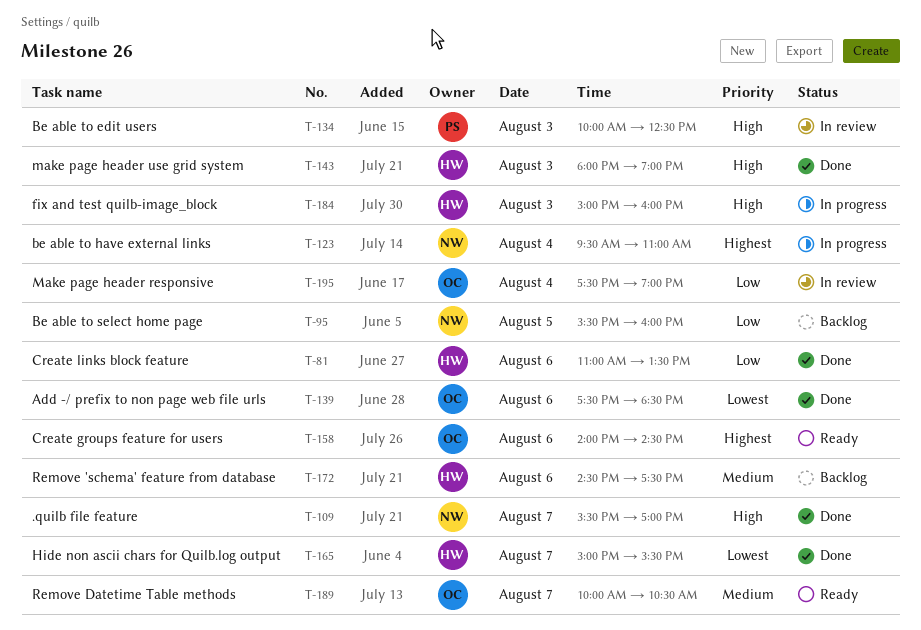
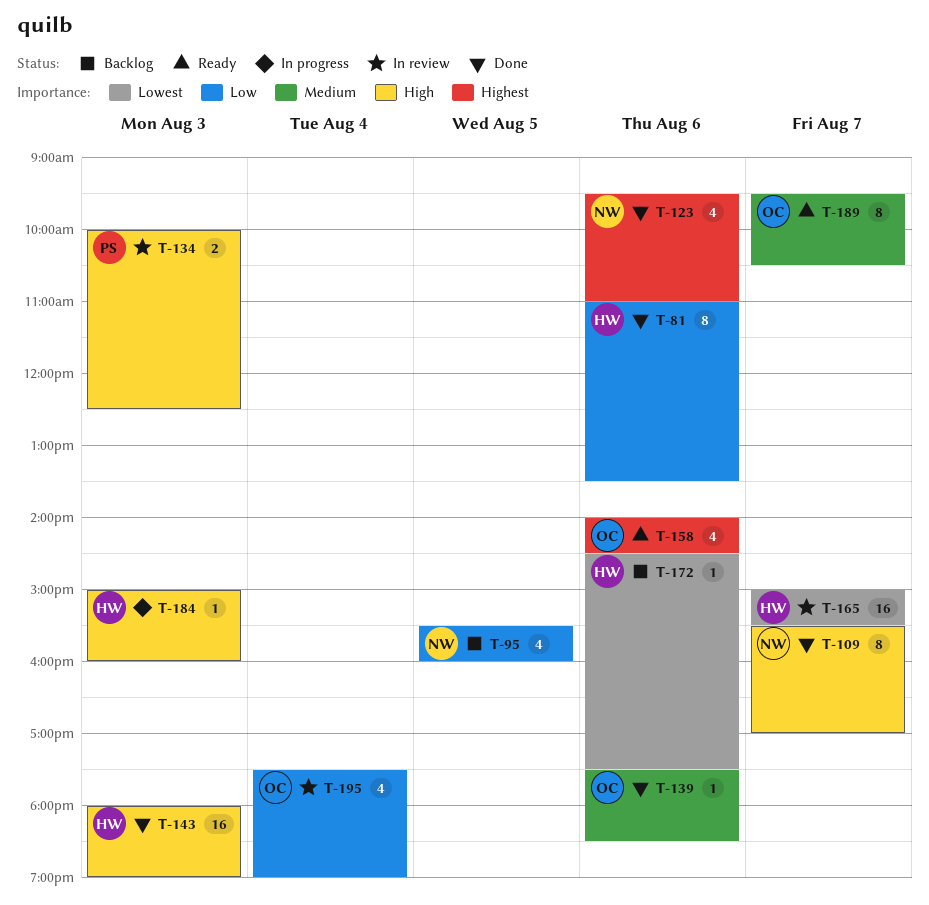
T-123, status: In progress -> Done
T-123, day: Aug 4 -> Aug 6
T-139, priority: Lowest -> Medium
T-165, status: Done -> In review
T-172, priority: Medium -> Lowest
T-189, begins: 10:00 -> 09:30

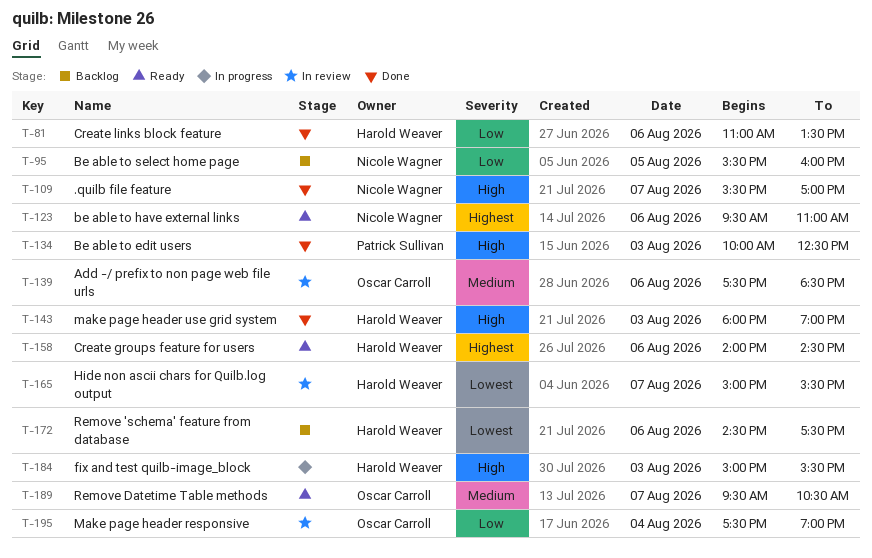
T-123, status: Done -> Ready
T-134, status: In review -> Done
T-139, status: Done -> In review
T-158, owner: Oscar Carroll -> Harold Weaver
T-184, ends: 16:00 -> 15:30

